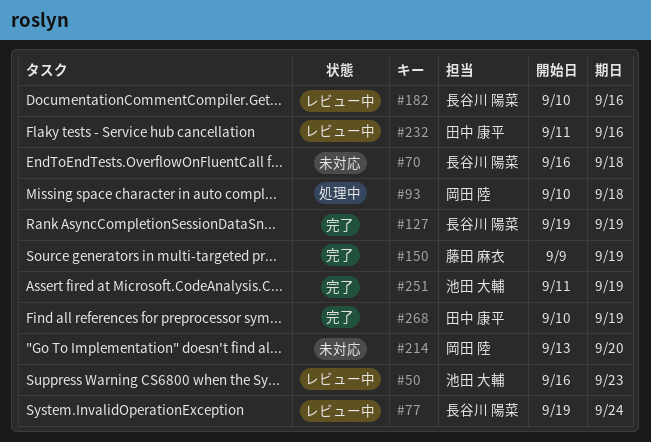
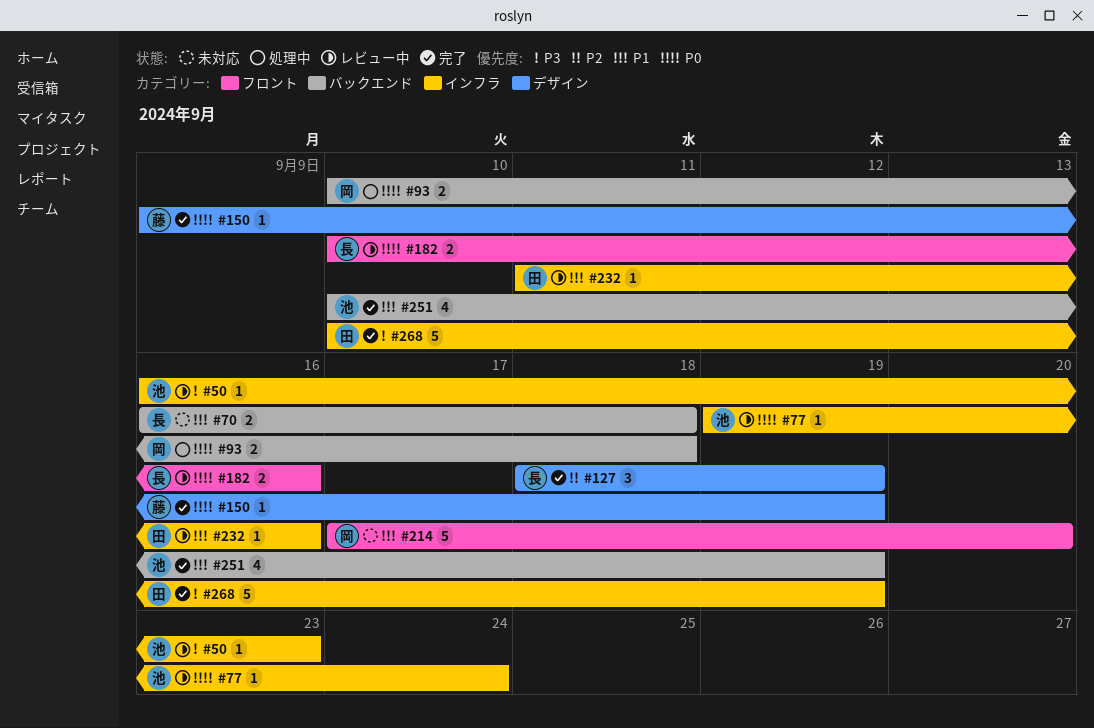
#77, owner: 長谷川 陽菜 -> 池田 大輔
#127, start: Sep 19 -> Sep 18
#214, start: Sep 13 -> Sep 17
#251, start: Sep 11 -> Sep 10

